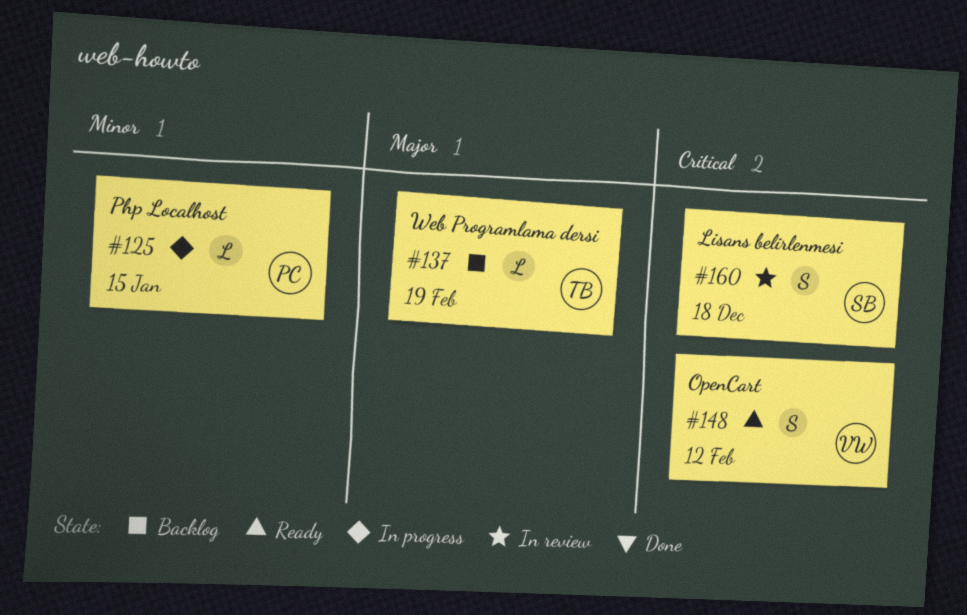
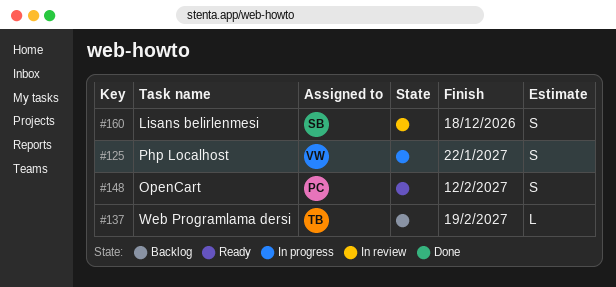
#125, owner: PC -> VW
#125, estimate: L -> S
#125, due: Jan 15 -> Jan 22
#148, owner: VW -> PC

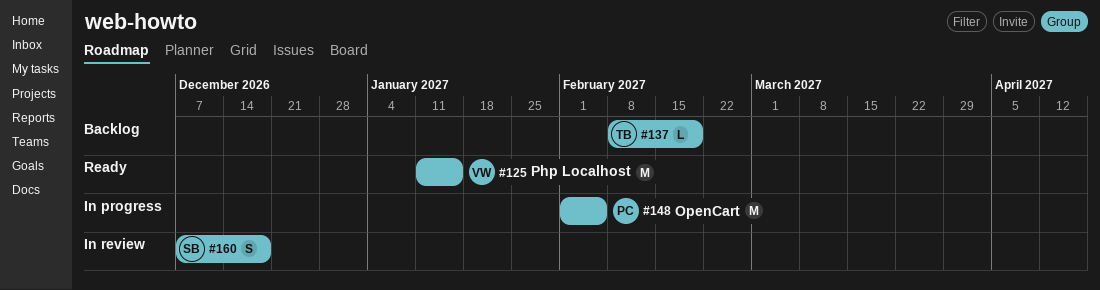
#125, status: In progress -> Ready
#125, estimate: S -> M
#125, due: Jan 22 -> Jan 15
#148, status: Ready -> In progress
#148, estimate: S -> M
#148, due: Feb 12 -> Feb 5

